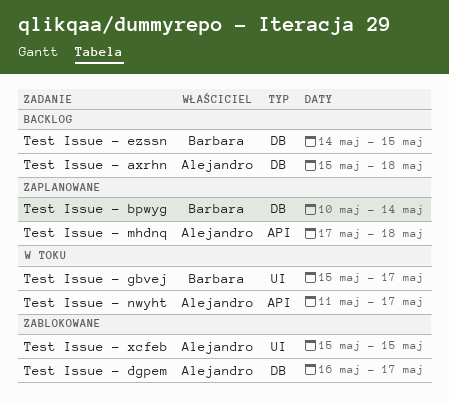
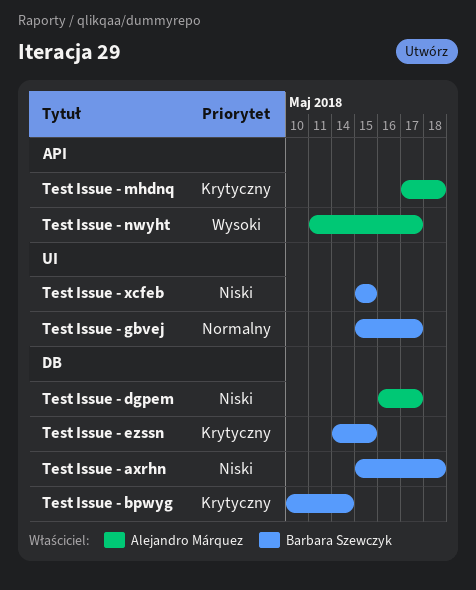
Test Issue - axrhn, owner: Alejandro Márquez -> Barbara Szewczyk
Test Issue - xcfeb, owner: Alejandro Márquez -> Barbara Szewczyk

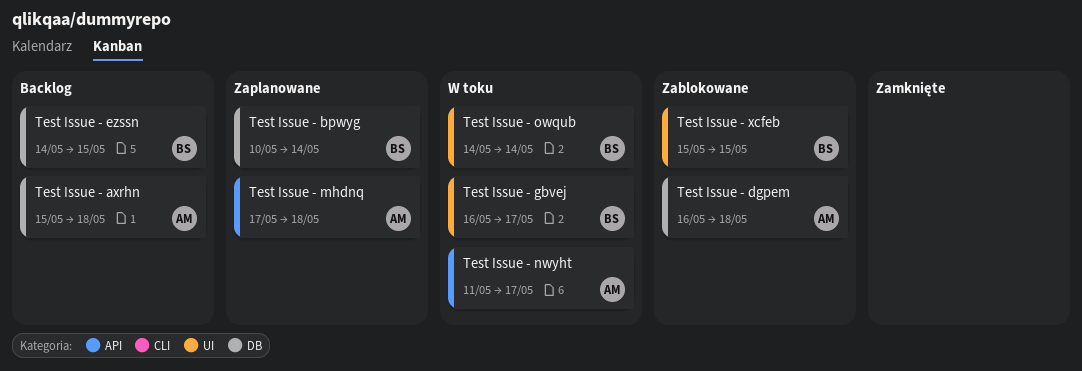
Test Issue - axrhn, owner: Barbara Szewczyk -> Alejandro Márquez
Test Issue - dgpem, due: May 17 -> May 18
Test Issue - gbvej, start: May 15 -> May 16
Test Issue - owqub: none -> present

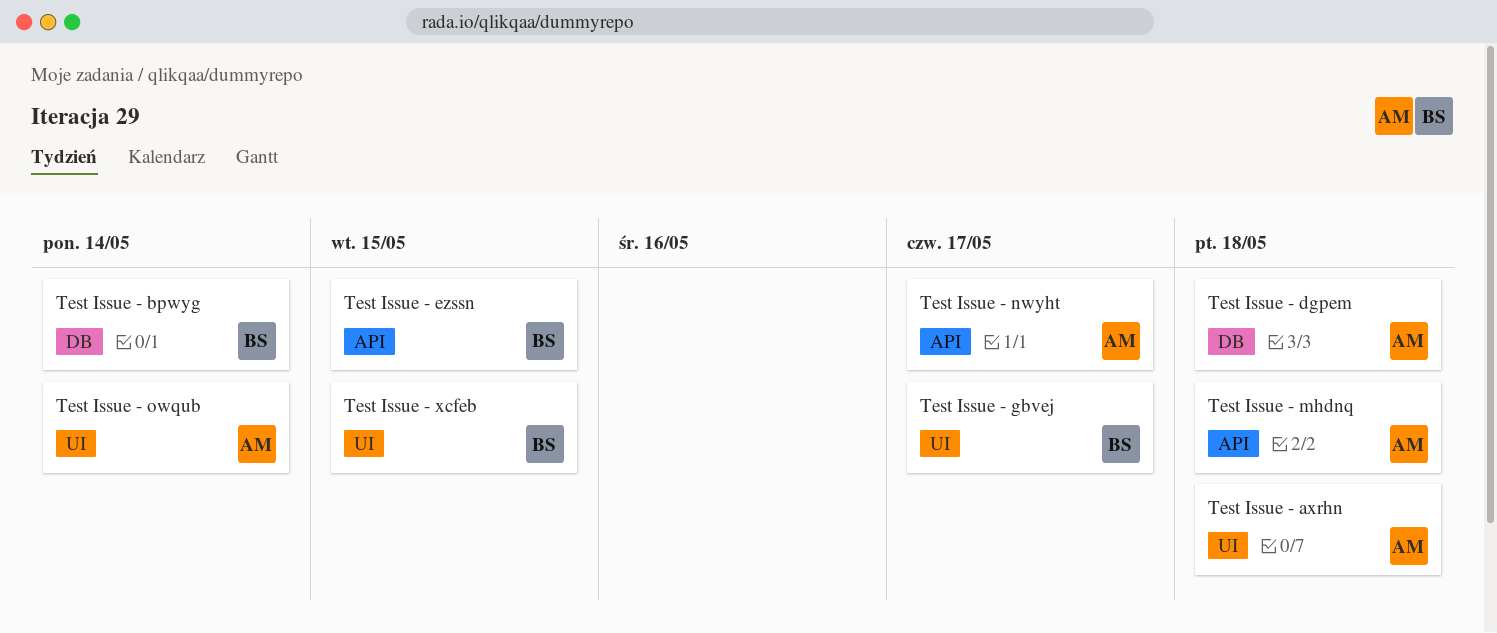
Test Issue - axrhn, label: DB -> UI
Test Issue - ezssn, label: DB -> API
Test Issue - owqub, owner: BS -> AM

